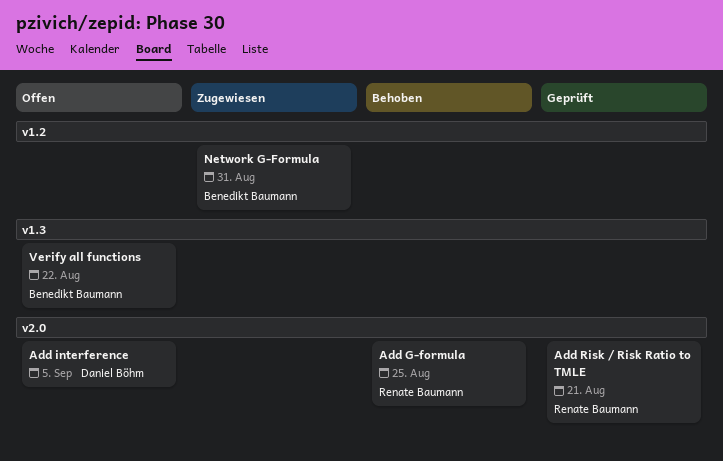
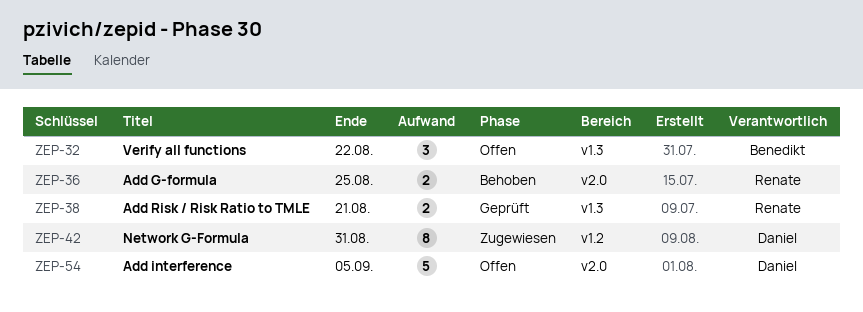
Add Risk / Risk Ratio to TMLE, label: v2.0 -> v1.3
Network G-Formula, owner: Benedikt Baumann -> Daniel Böhm

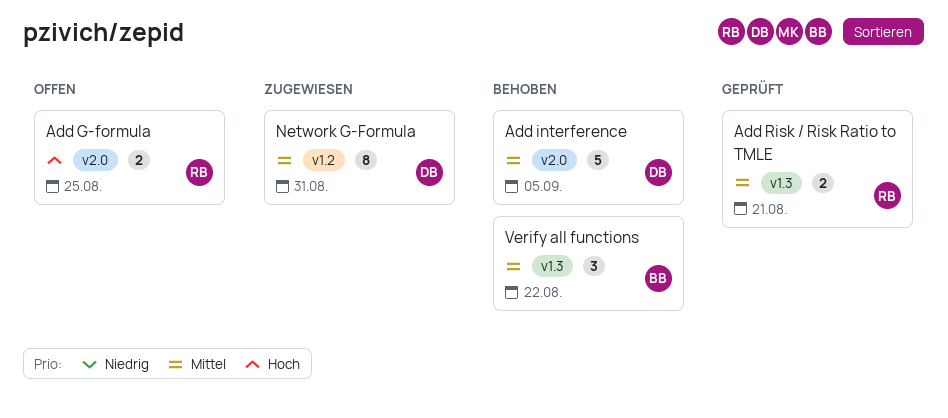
Add G-formula, status: Behoben -> Offen
Add interference, status: Offen -> Behoben
Verify all functions, status: Offen -> Behoben

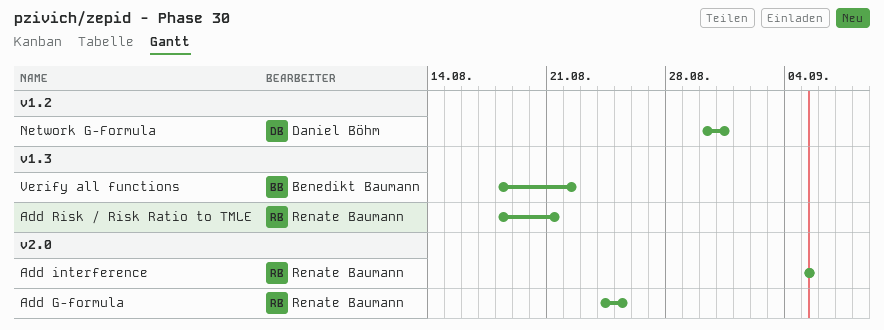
Add interference, owner: Daniel Böhm -> Renate Baumann

